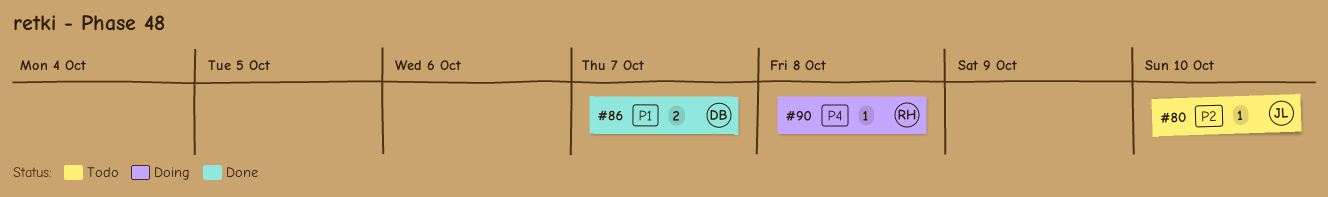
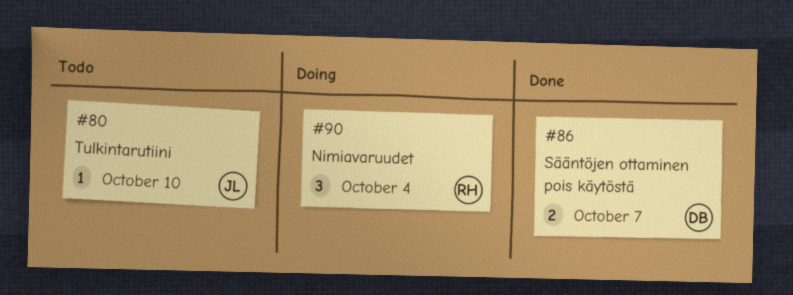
#90, estimate: 1 -> 3
#90, due: Oct 8 -> Oct 4

